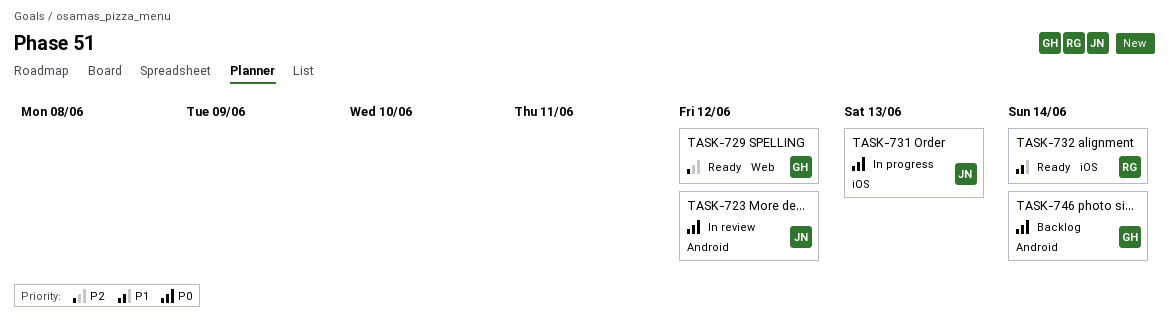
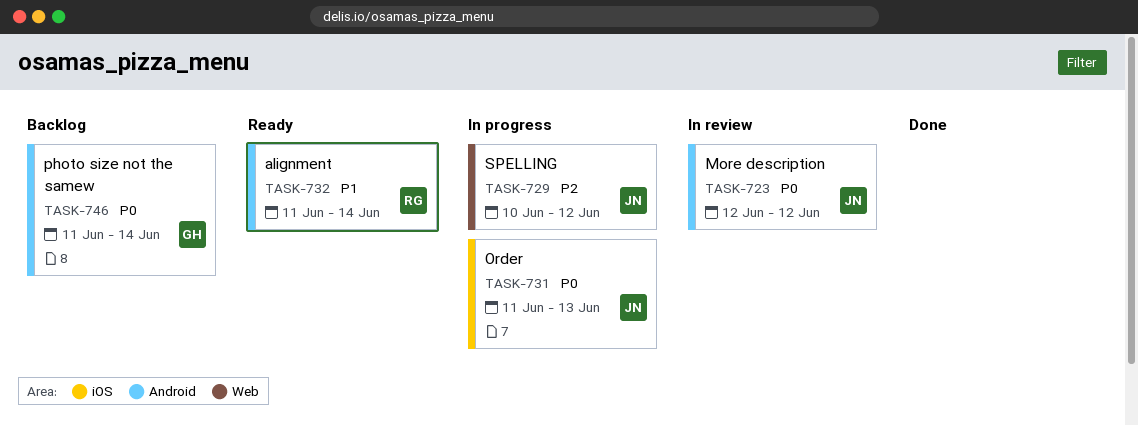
TASK-729, status: Ready -> In progress
TASK-729, owner: GH -> JN
TASK-732, label: iOS -> Android

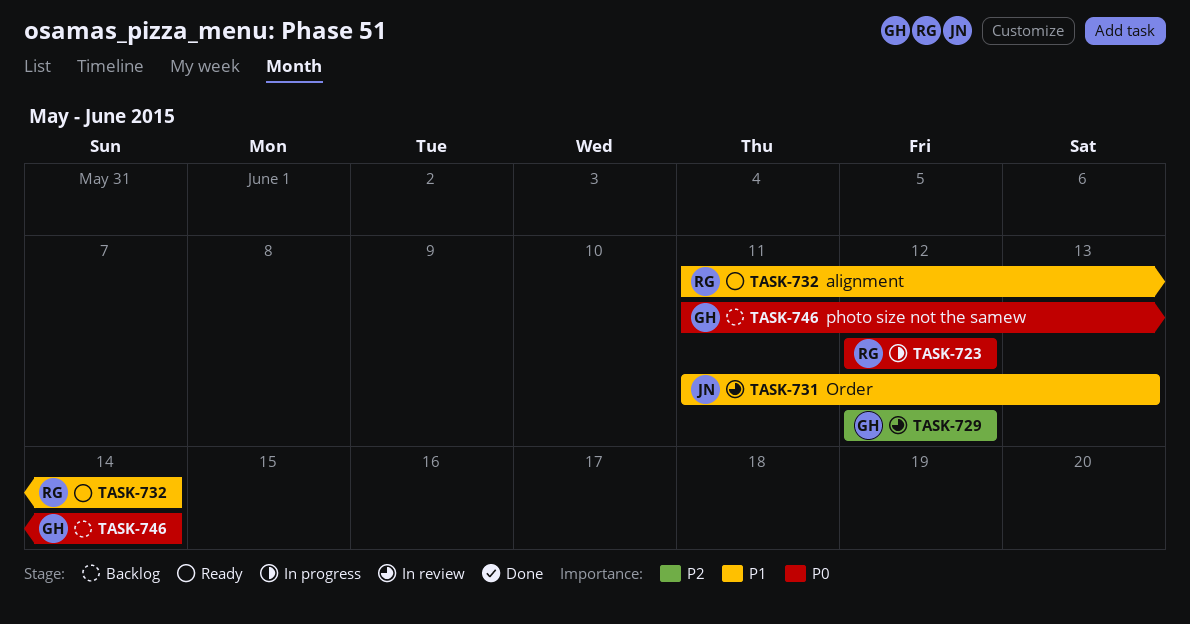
TASK-723, status: In review -> In progress
TASK-723, owner: JN -> RG
TASK-729, status: In progress -> In review
TASK-729, owner: JN -> GH
TASK-729, start: Jun 10 -> Jun 12
TASK-731, status: In progress -> In review
TASK-731, priority: P0 -> P1

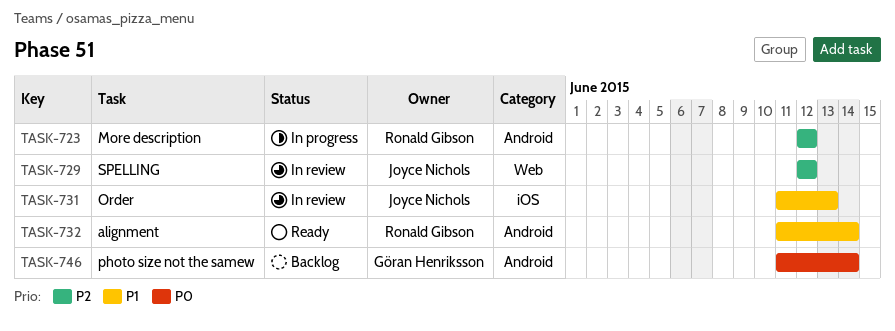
TASK-723, priority: P0 -> P2
TASK-729, owner: Göran Henriksson -> Joyce Nichols

